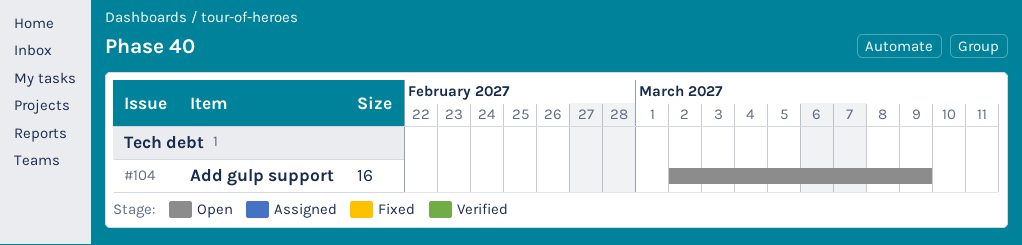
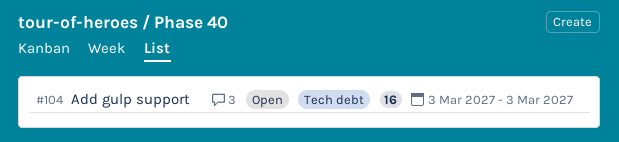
#104, start: Mar 2 -> Mar 3
#104, due: Mar 9 -> Mar 3

